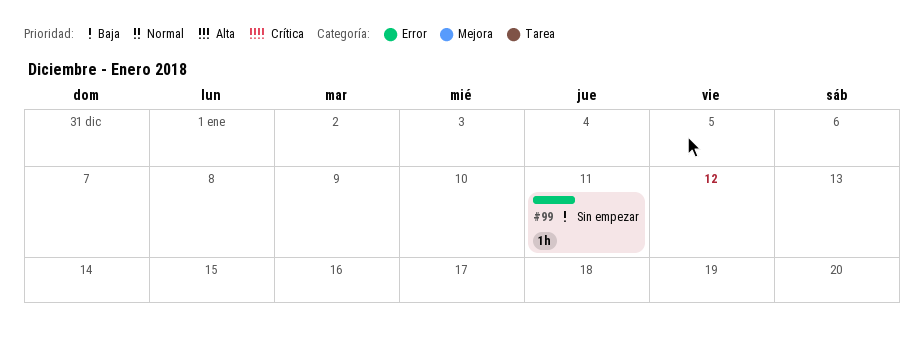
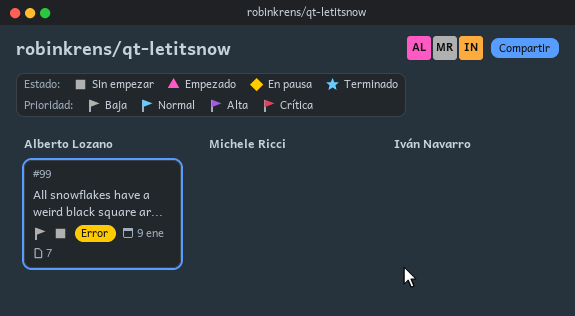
#99, due: Jan 11 -> Jan 9

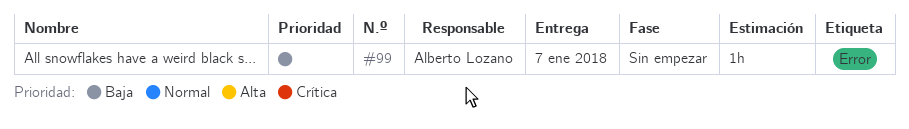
#99, due: Jan 9 -> Jan 7

